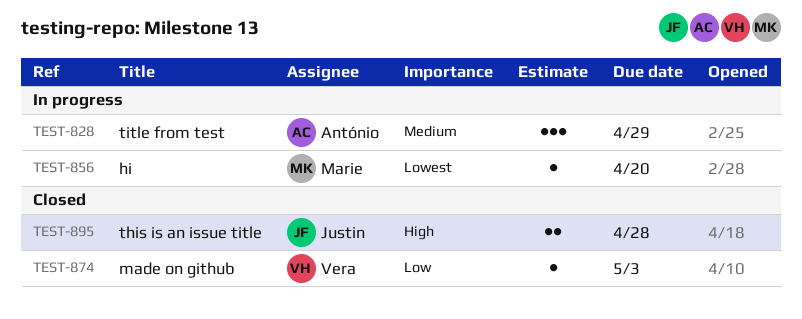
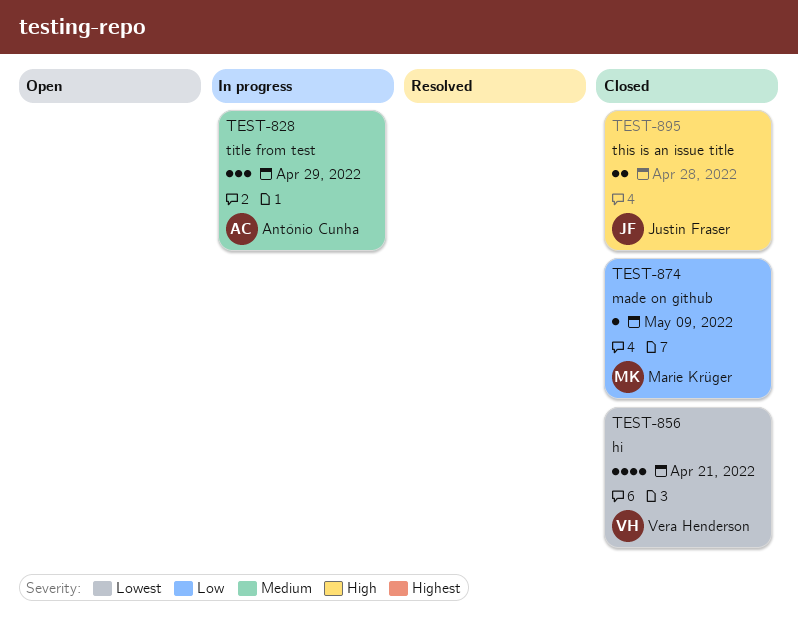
TEST-856, status: In progress -> Closed
TEST-856, owner: Marie Krüger -> Vera Henderson
TEST-856, estimate: 1 -> 4
TEST-856, due: Apr 20 -> Apr 21
TEST-874, owner: Vera Henderson -> Marie Krüger
TEST-874, due: May 3 -> May 9

